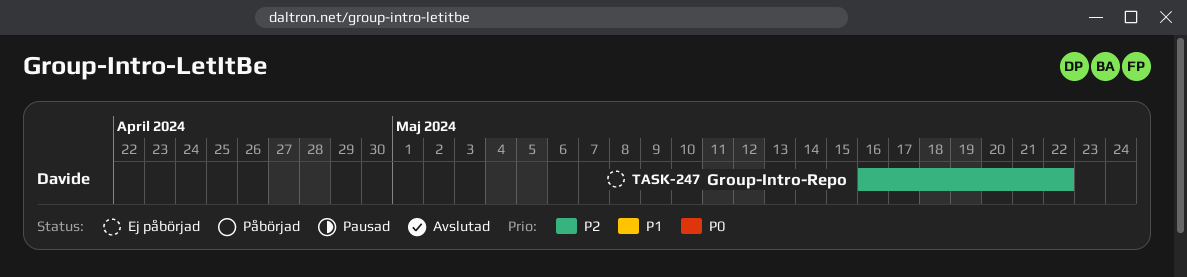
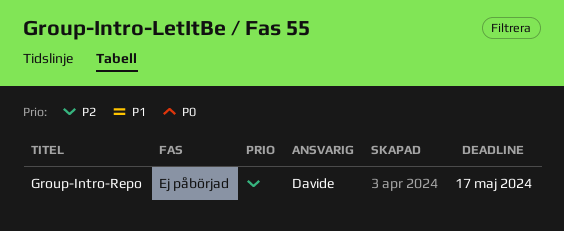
Group-Intro-Repo, due: May 22 -> May 17

